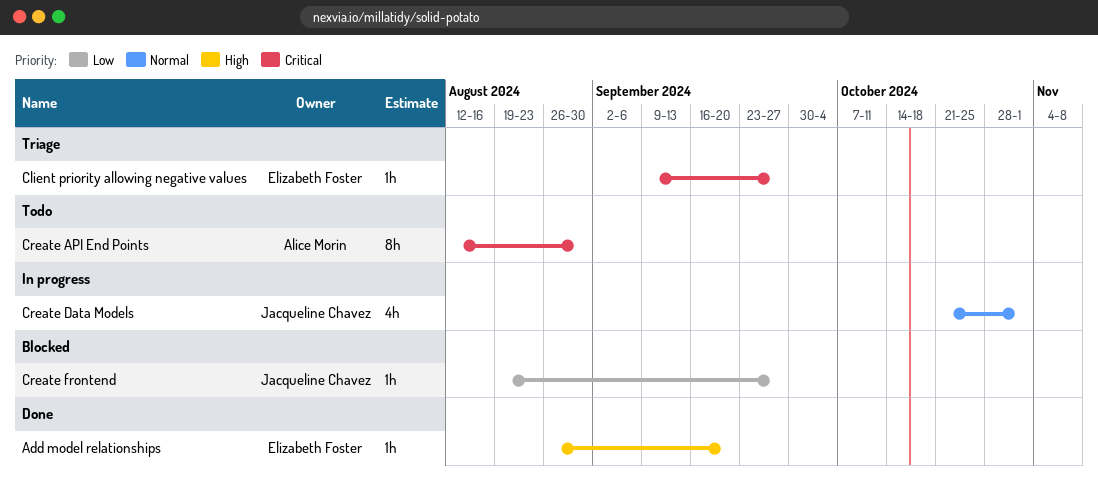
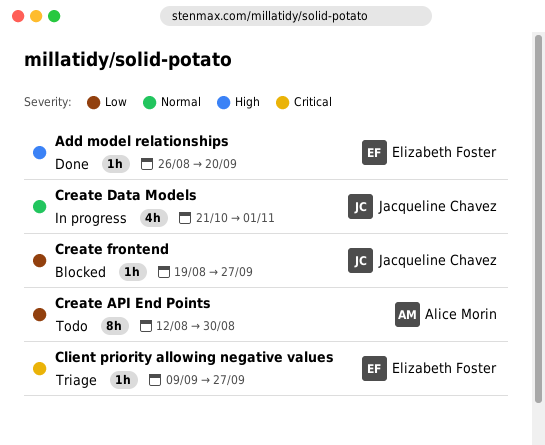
Create API End Points, priority: Critical -> Low

